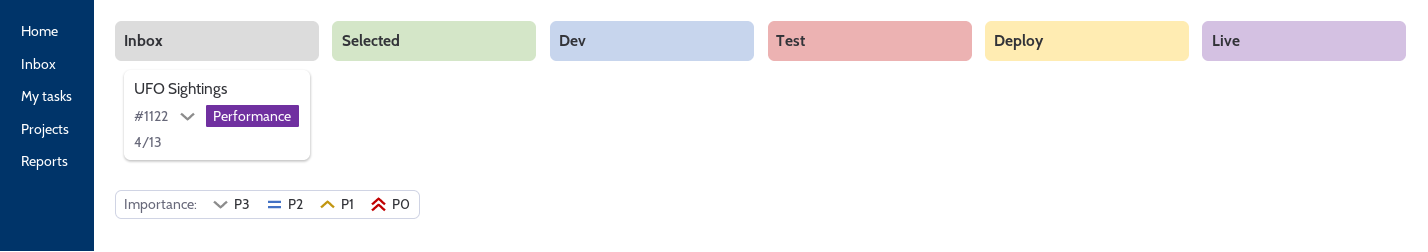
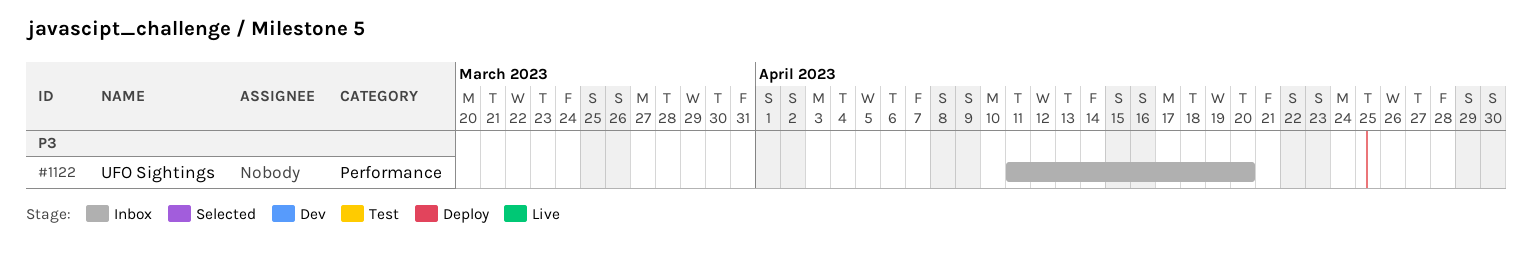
#1122, due: Apr 13 -> Apr 20

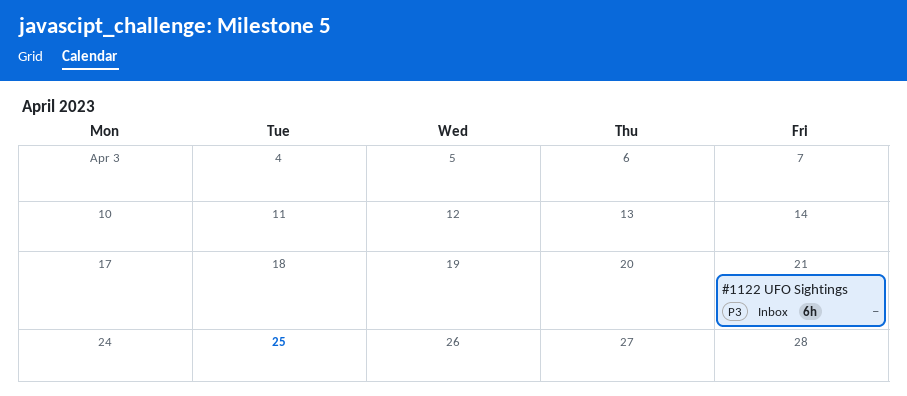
#1122, due: Apr 20 -> Apr 21

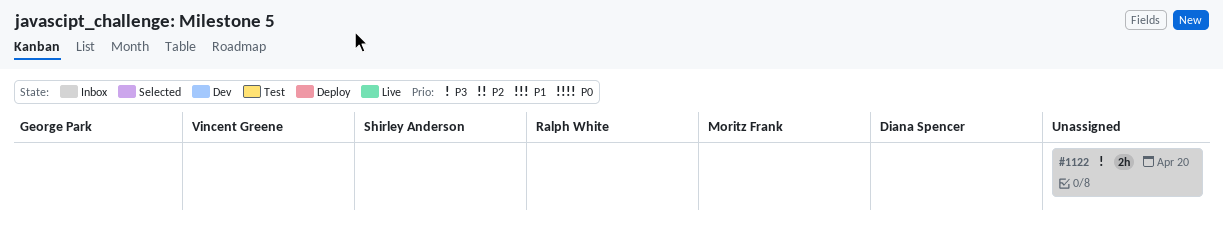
#1122, estimate: 6h -> 2h
#1122, due: Apr 21 -> Apr 20

